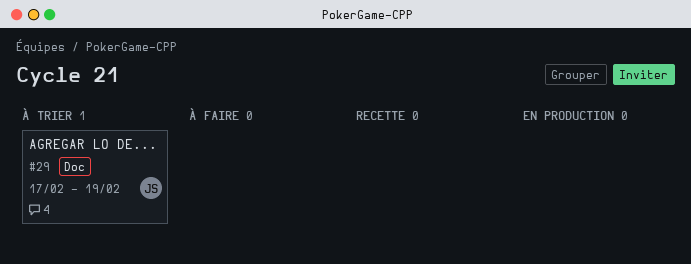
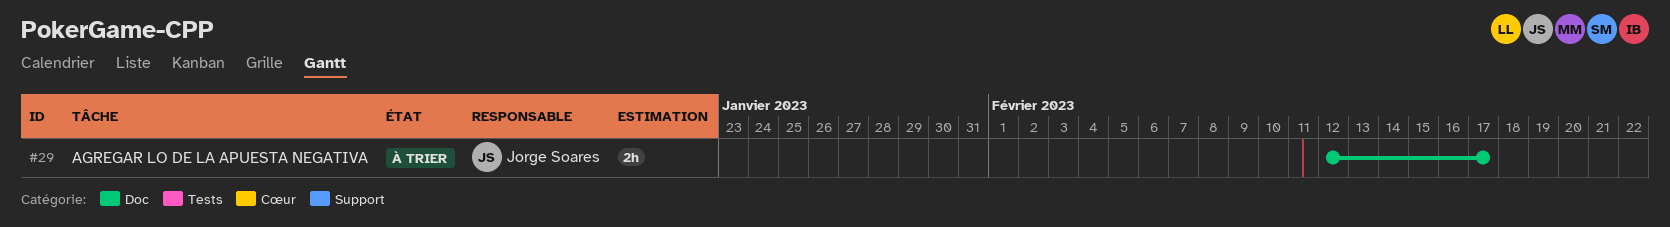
#29, start: Feb 17 -> Feb 12
#29, due: Feb 19 -> Feb 17

